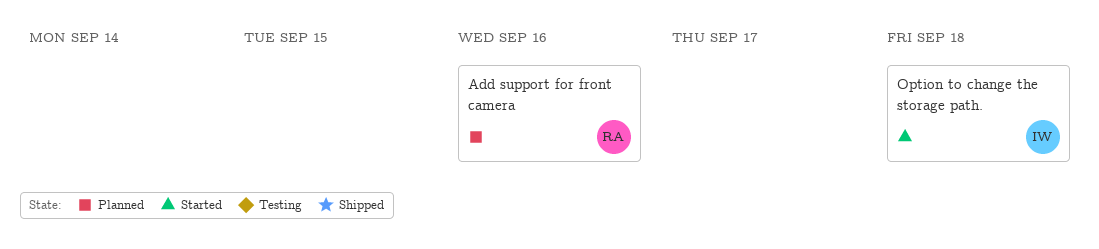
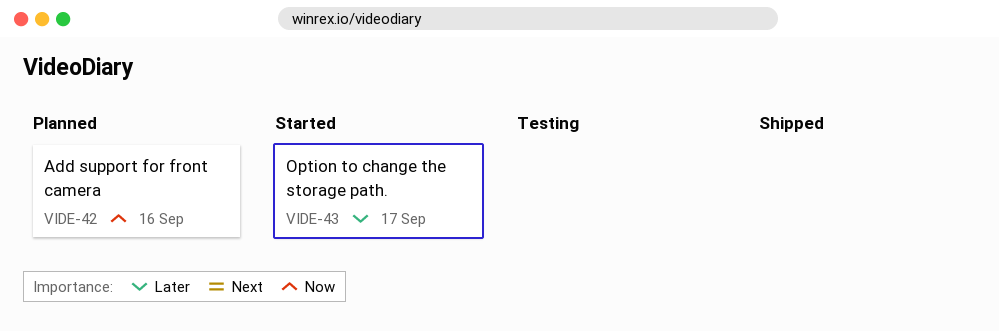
Option to change the storage path., due: Sep 18 -> Sep 17

